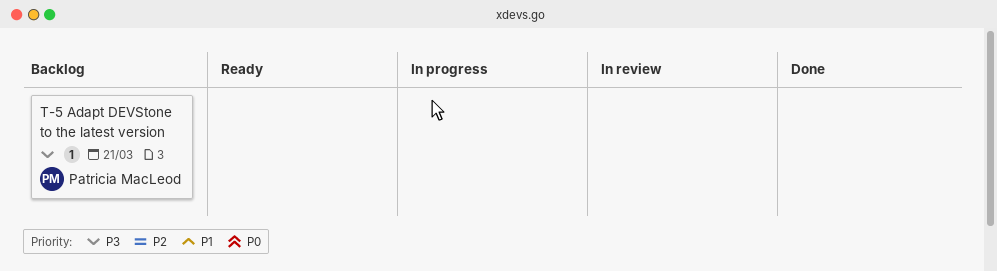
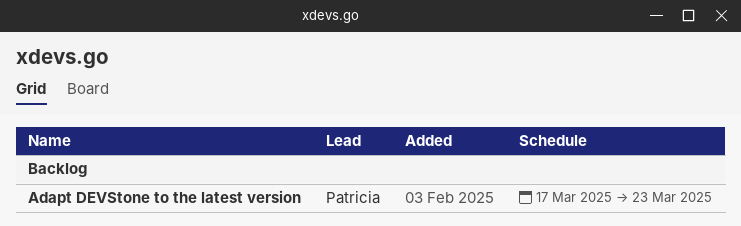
Adapt DEVStone to the latest version, due: Mar 21 -> Mar 23

